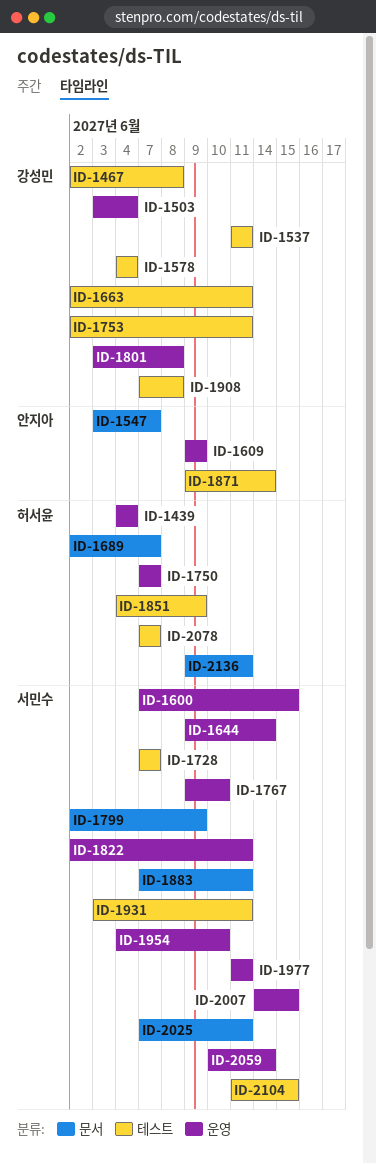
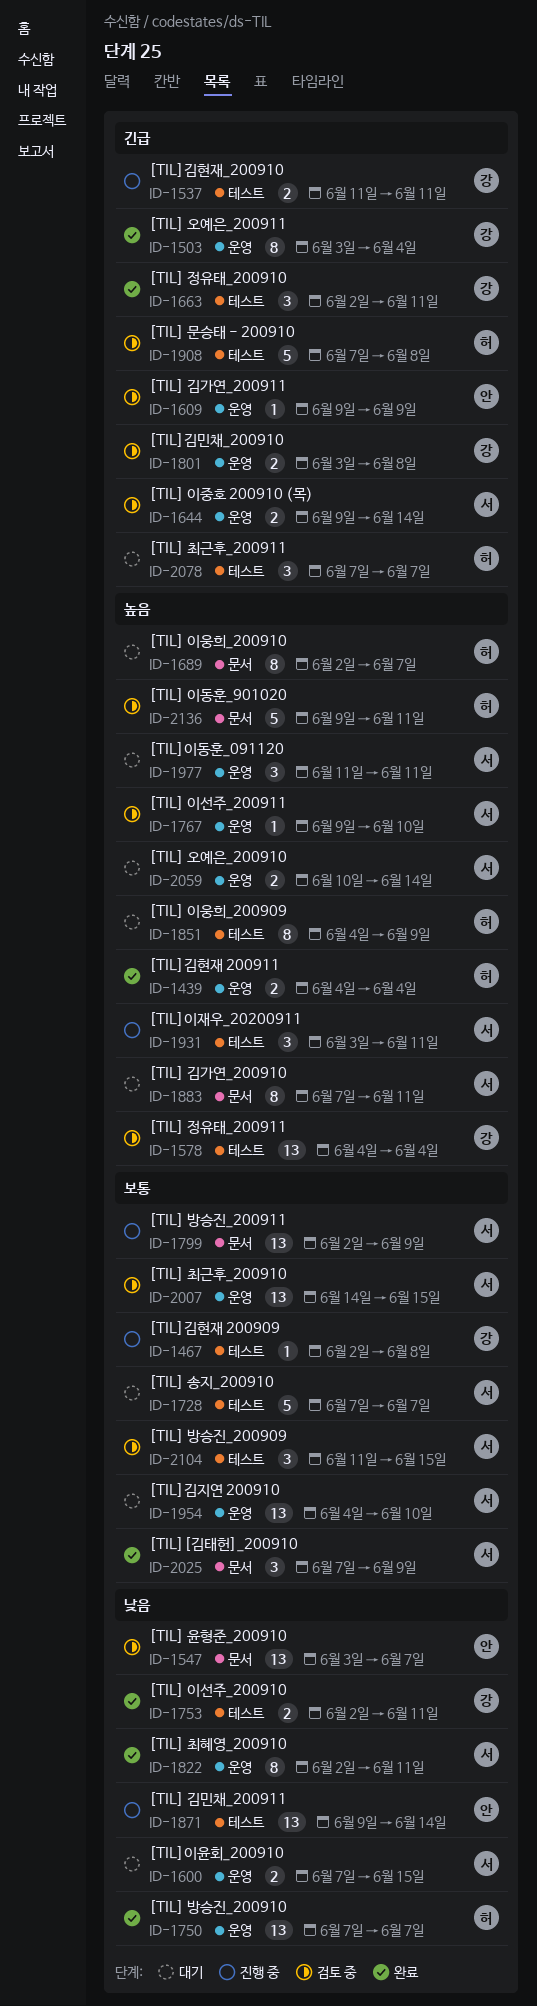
ID-1908, owner: 강성민 -> 허서윤
ID-2025, due: Jun 11 -> Jun 9

